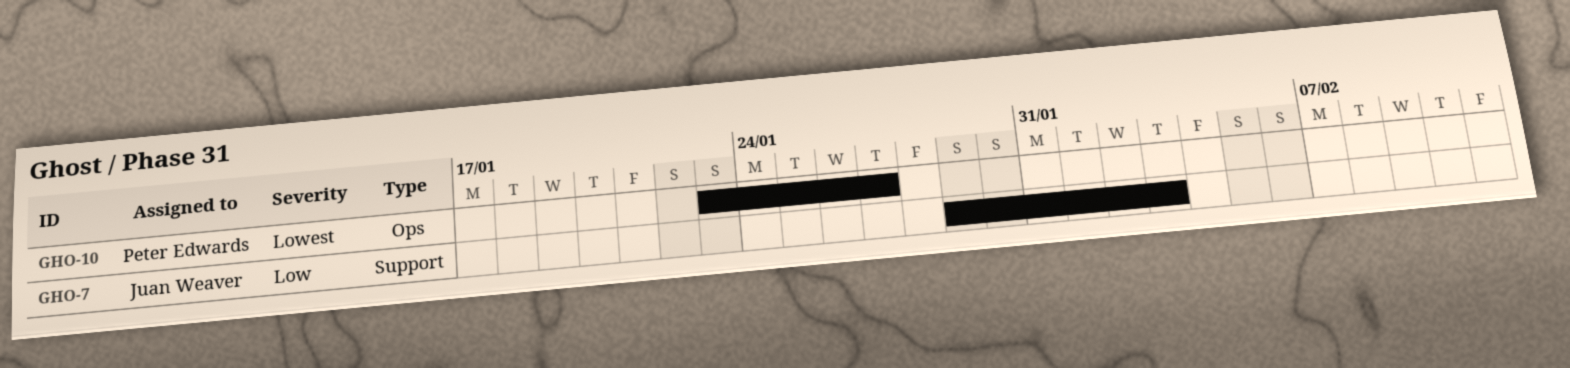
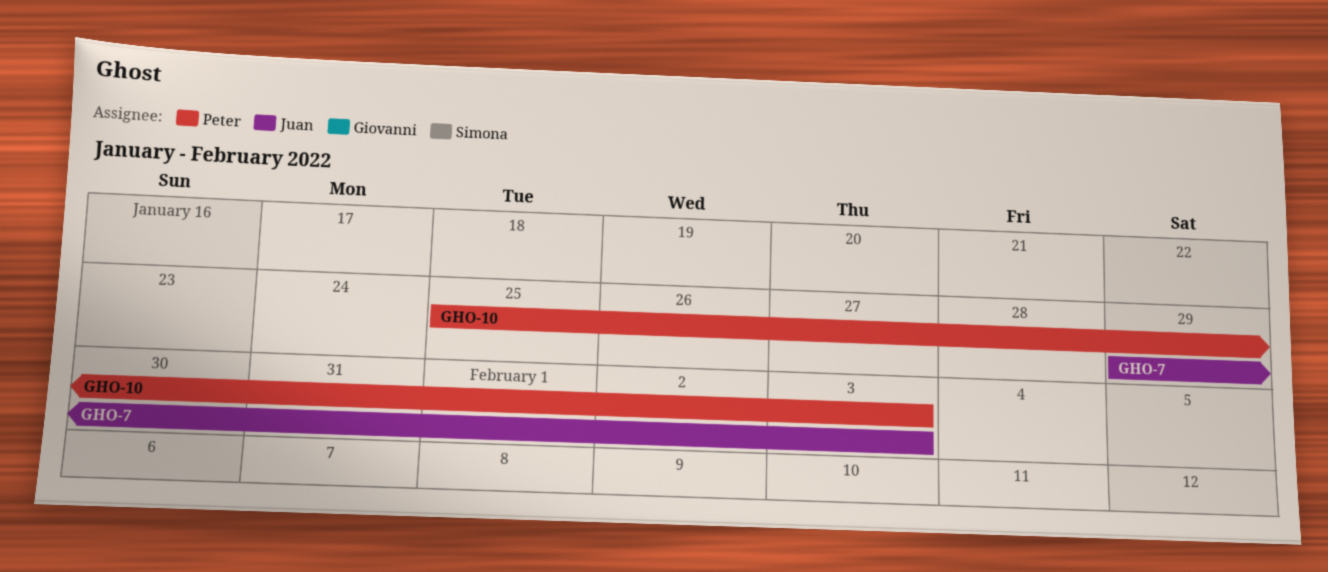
GHO-10, start: Jan 23 -> Jan 25
GHO-10, due: Jan 27 -> Feb 3

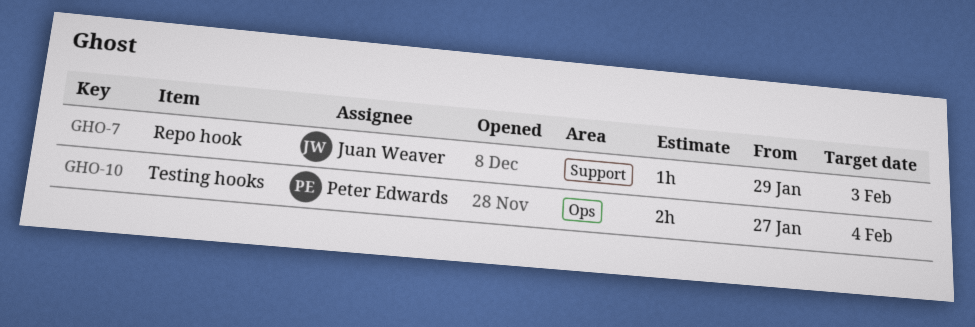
GHO-10, start: Jan 25 -> Jan 27
GHO-10, due: Feb 3 -> Feb 4

